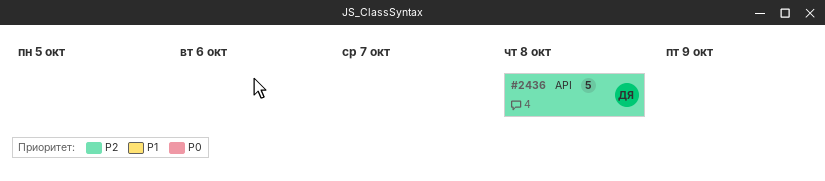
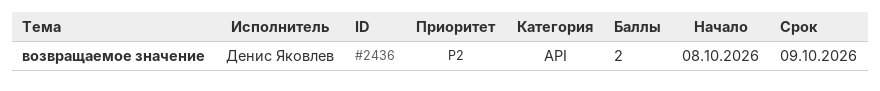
#2436, estimate: 5 -> 2
#2436, due: Oct 8 -> Oct 9

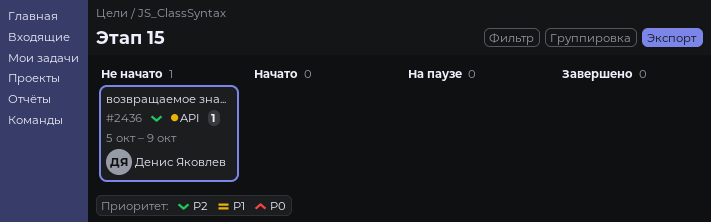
#2436, estimate: 2 -> 1
#2436, start: Oct 8 -> Oct 5

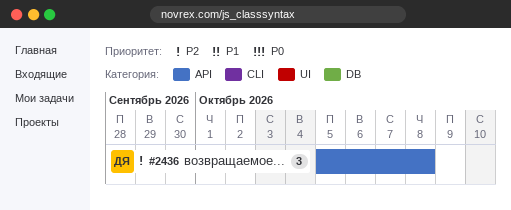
#2436, estimate: 1 -> 3
#2436, due: Oct 9 -> Oct 8

